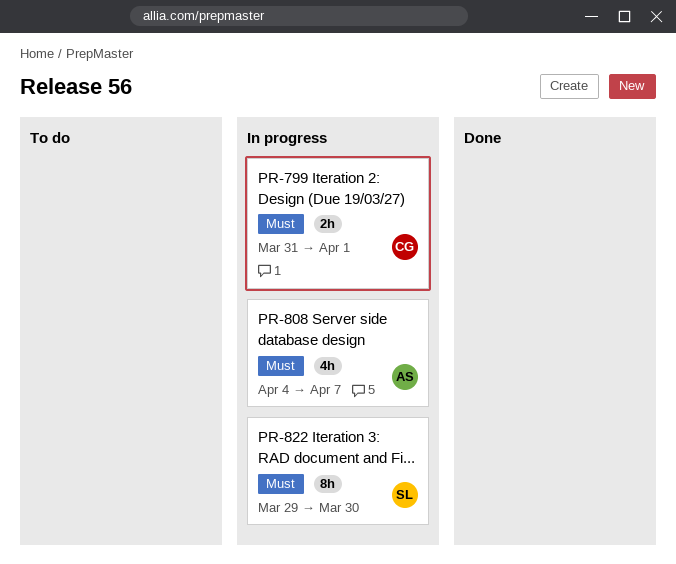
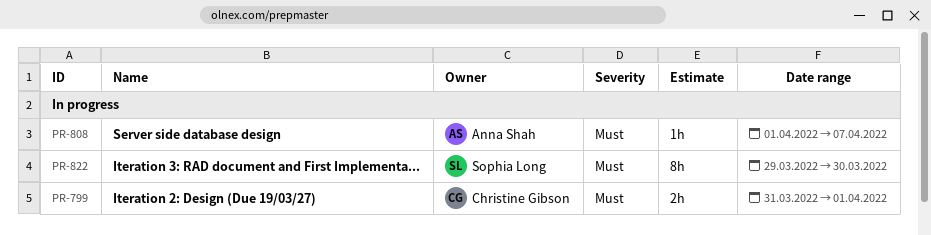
PR-808, estimate: 4h -> 1h
PR-808, start: Apr 4 -> Apr 1

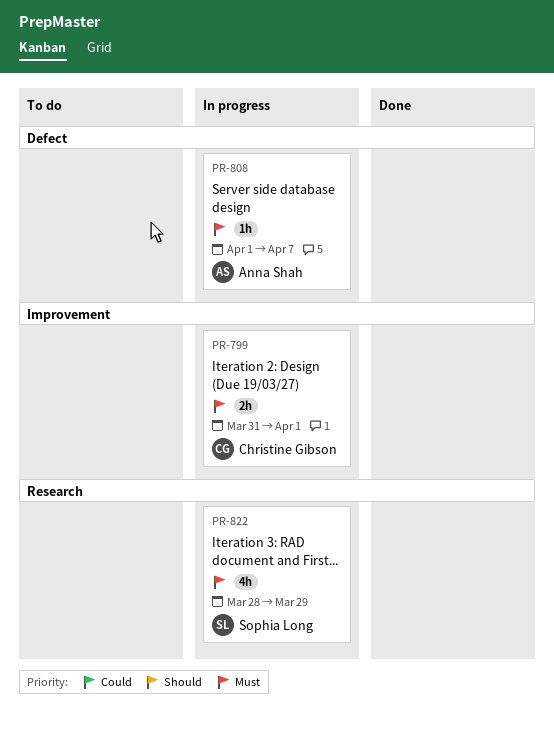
PR-822, estimate: 8h -> 4h
PR-822, start: Mar 29 -> Mar 28
PR-822, due: Mar 30 -> Mar 29

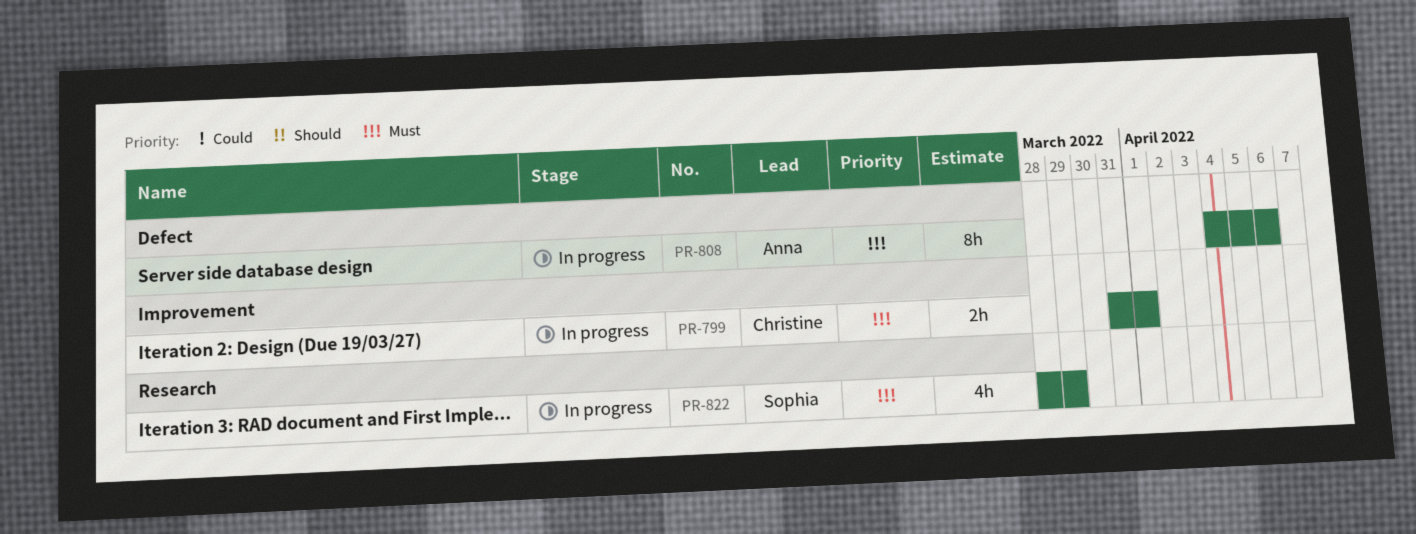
PR-808, estimate: 1h -> 8h
PR-808, start: Apr 1 -> Apr 4
PR-808, due: Apr 7 -> Apr 6

